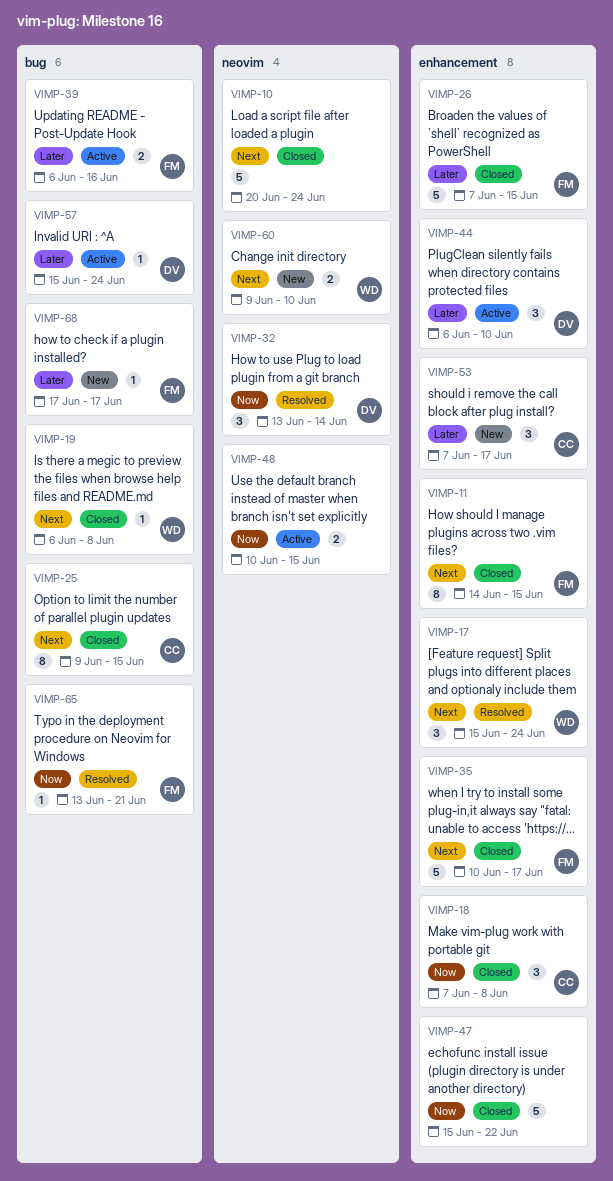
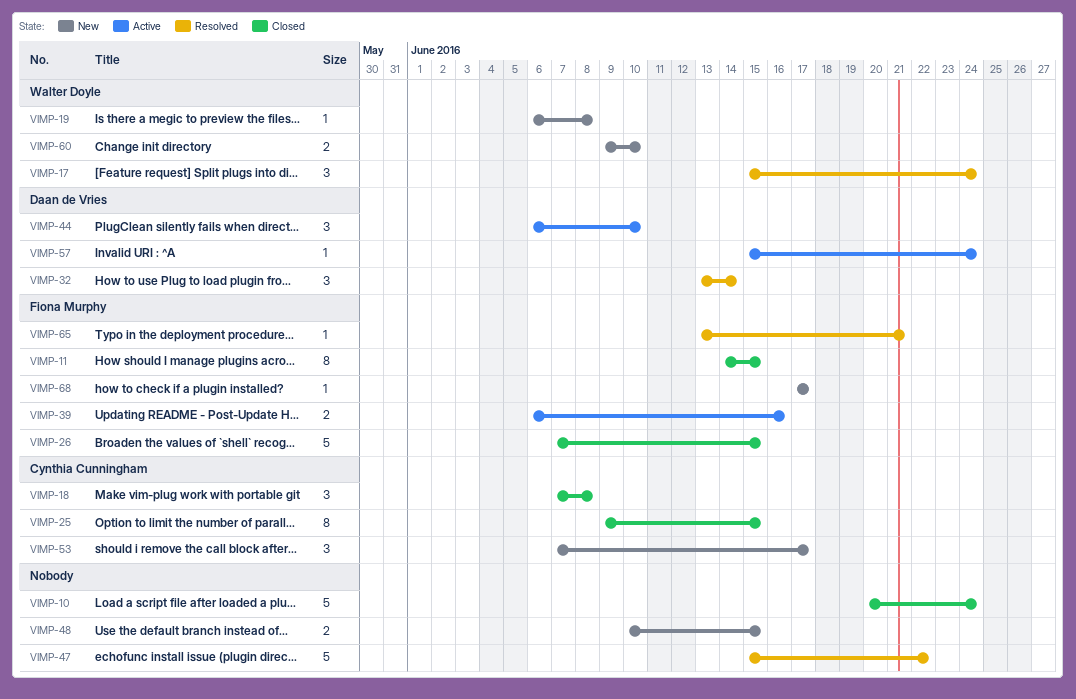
VIMP-19, status: Closed -> New
VIMP-35: present -> none
VIMP-47, status: Closed -> Resolved
VIMP-48, status: Active -> New

